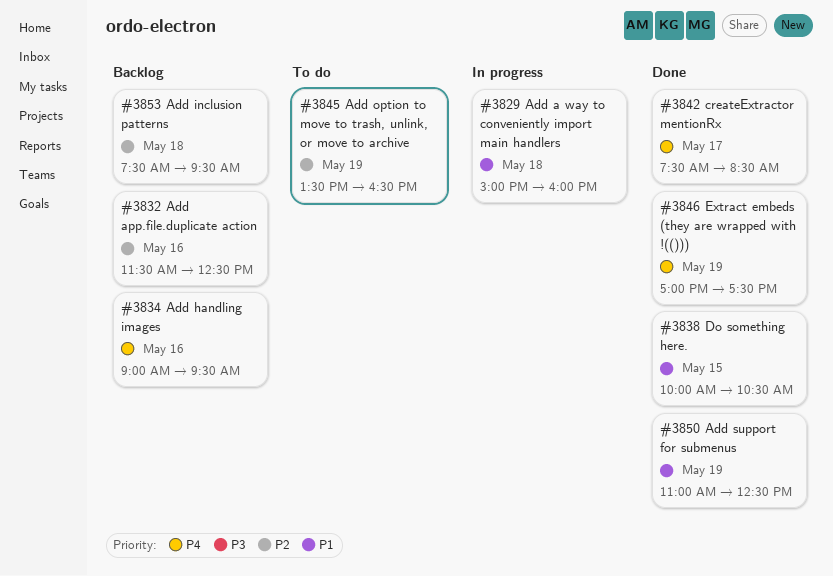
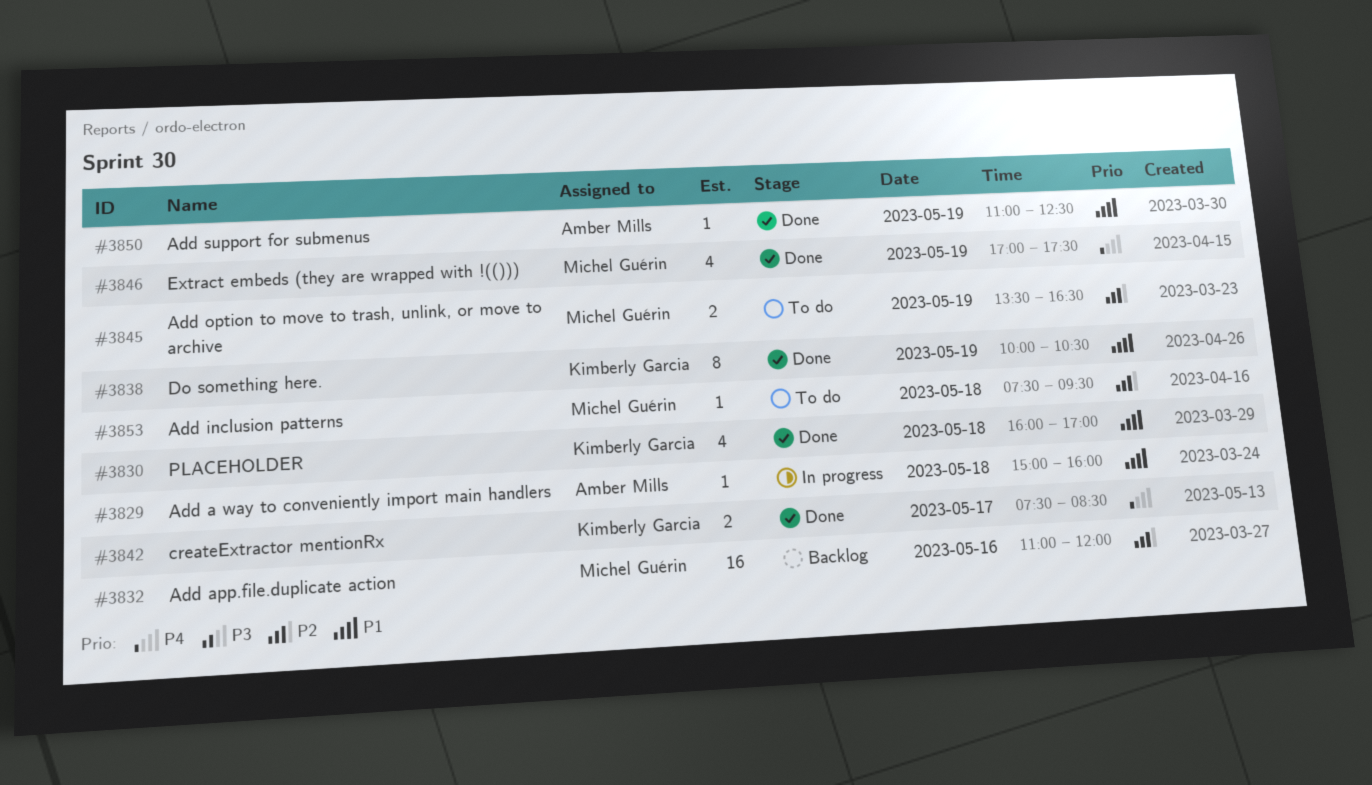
#3830: none -> present
#3832, begins: 11:30 -> 11:00
#3832, ends: 12:30 -> 12:00
#3834: present -> none
#3838, day: May 15 -> May 19
#3853, status: Backlog -> To do

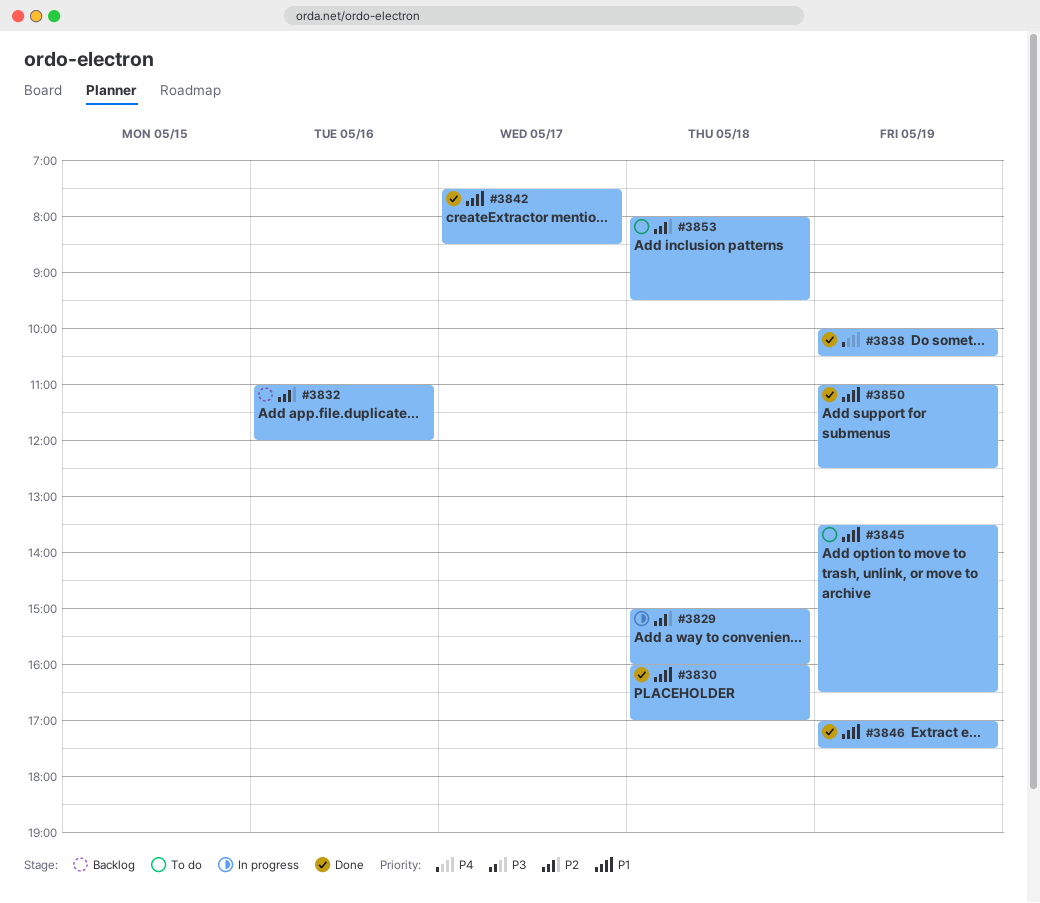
#3829, priority: P1 -> P2
#3838, priority: P1 -> P4
#3842, priority: P4 -> P1
#3845, priority: P2 -> P1
#3846, priority: P4 -> P1
#3853, begins: 07:30 -> 08:00

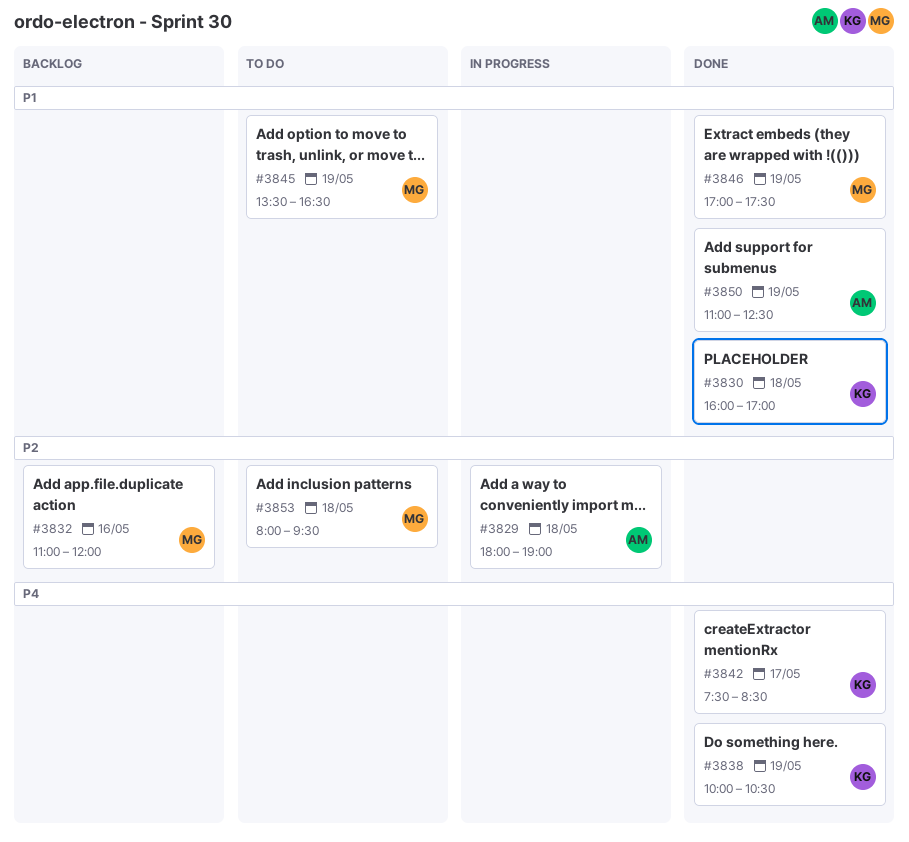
#3829, begins: 15:00 -> 18:00
#3829, ends: 16:00 -> 19:00
#3842, priority: P1 -> P4

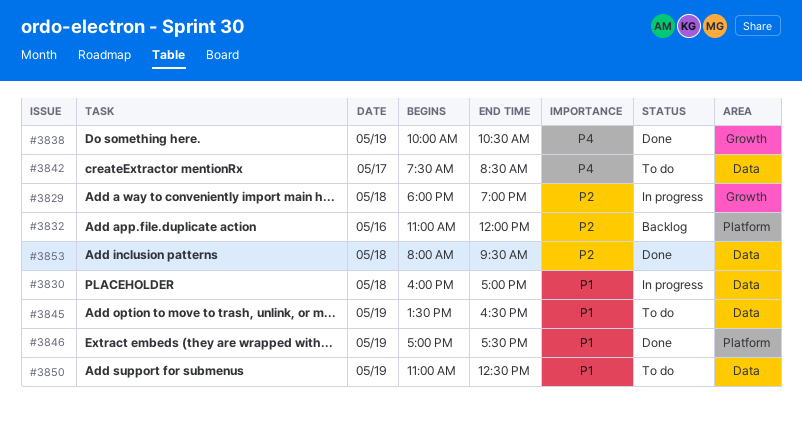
#3830, status: Done -> In progress
#3842, status: Done -> To do
#3850, status: Done -> To do
#3853, status: To do -> Done

